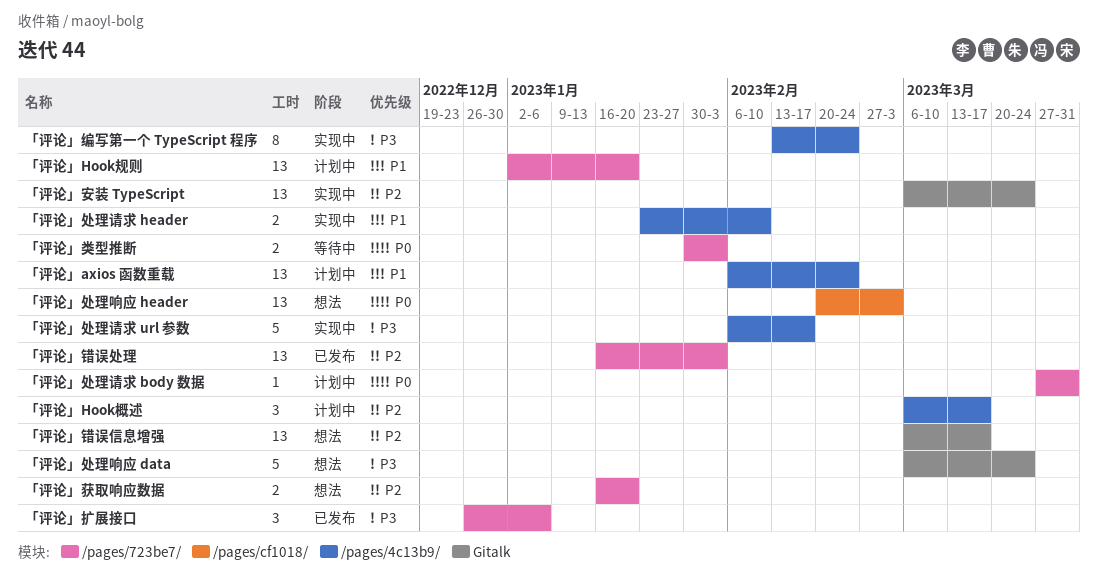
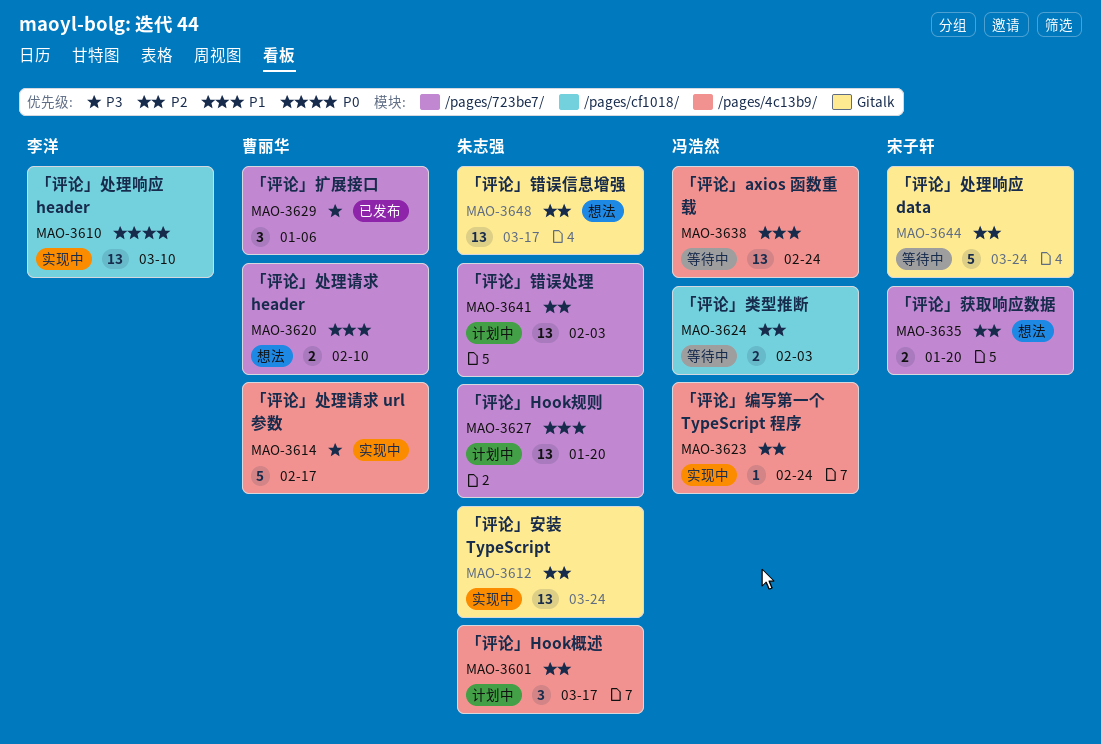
「评论」axios 函数重载, status: 计划中 -> 等待中
「评论」处理响应 data, status: 想法 -> 等待中
「评论」处理响应 data, priority: P3 -> P2
「评论」处理响应 header, status: 想法 -> 实现中
「评论」处理响应 header, due: Mar 3 -> Mar 10
「评论」处理请求 body 数据: present -> none
「评论」处理请求 header, status: 实现中 -> 想法
「评论」处理请求 header, label: /pages/4c13b9/ -> /pages/723be7/
「评论」类型推断, priority: P0 -> P2
「评论」类型推断, label: /pages/723be7/ -> /pages/cf1018/
「评论」编写第一个 TypeScript 程序, priority: P3 -> P2
「评论」编写第一个 TypeScript 程序, estimate: 8 -> 1
「评论」错误处理, status: 已发布 -> 计划中

